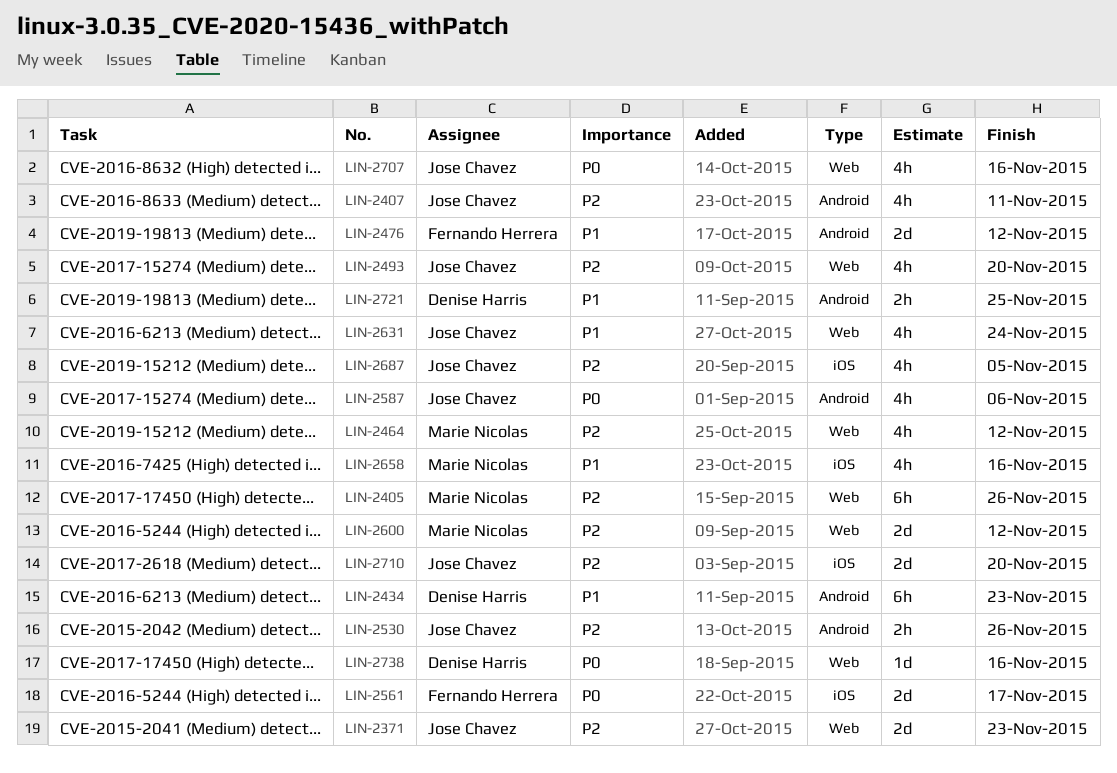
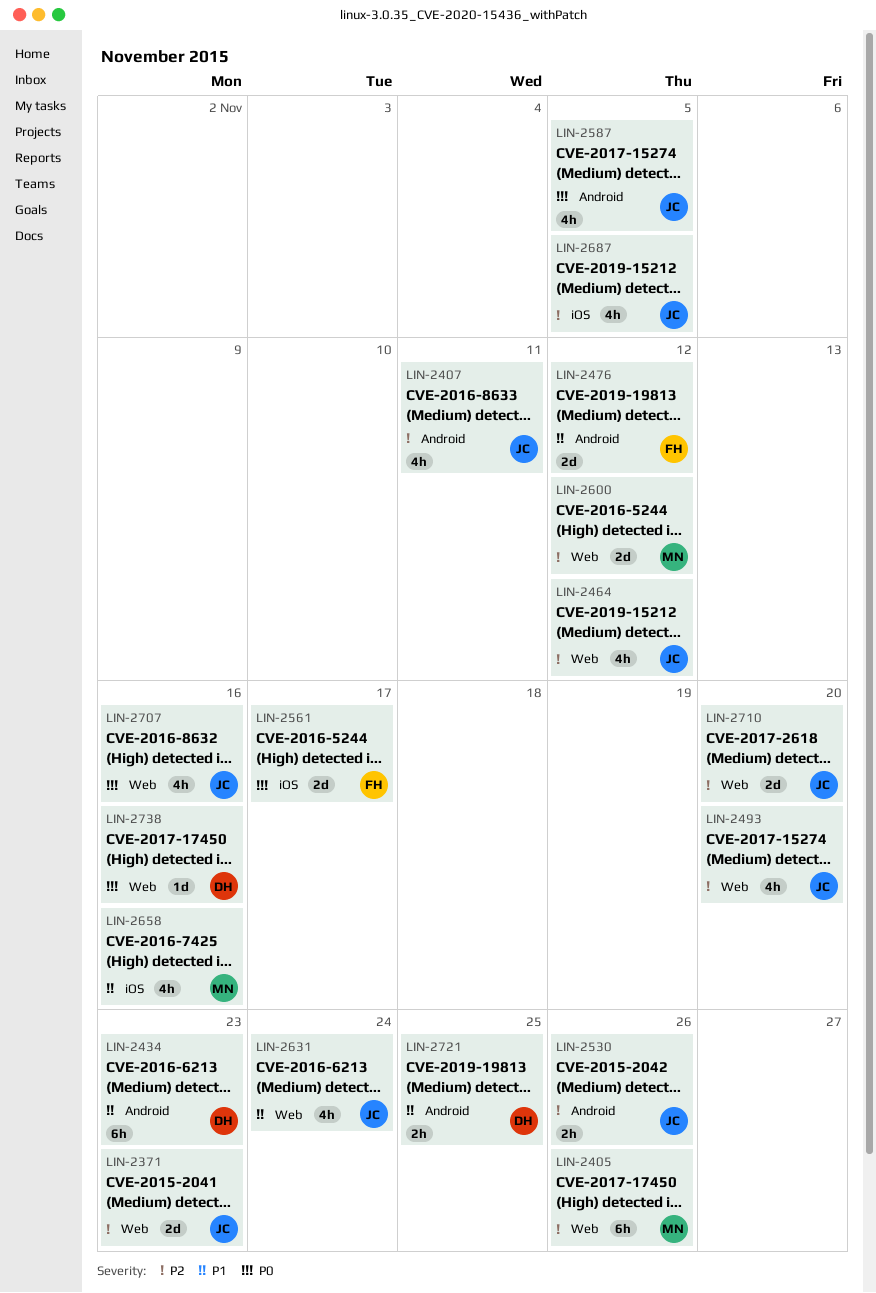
LIN-2464, owner: Marie Nicolas -> Jose Chavez
LIN-2587, due: Nov 6 -> Nov 5
LIN-2710, label: iOS -> Web

